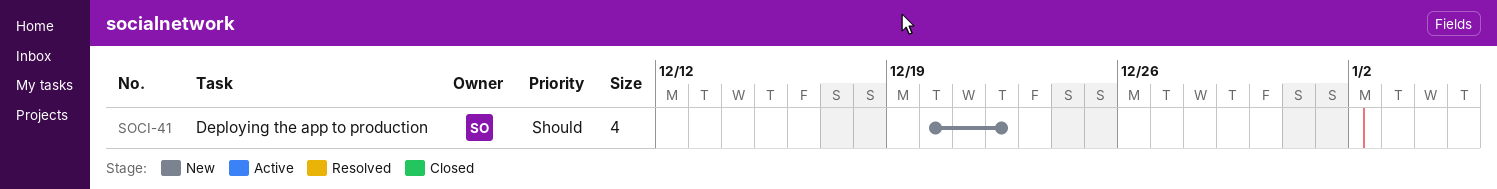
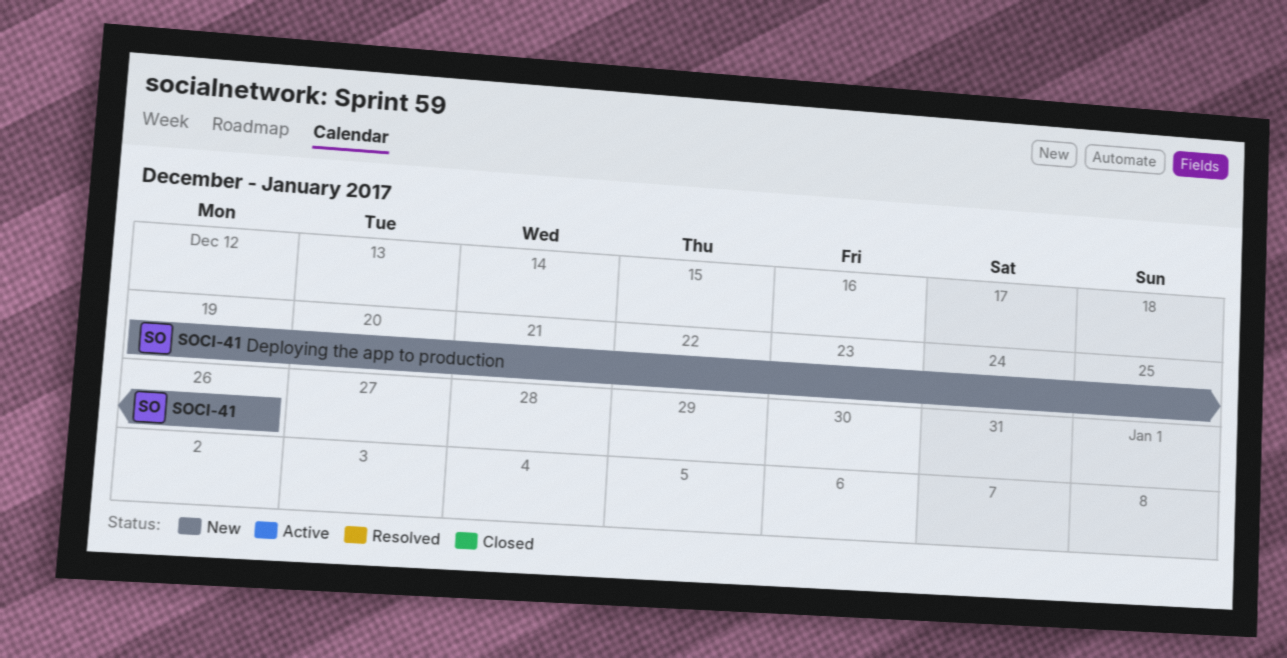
SOCI-41, start: Dec 20 -> Dec 19
SOCI-41, due: Dec 22 -> Dec 26

